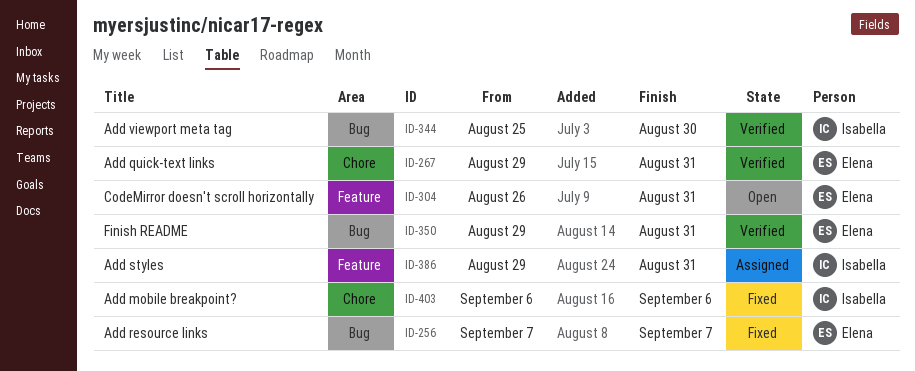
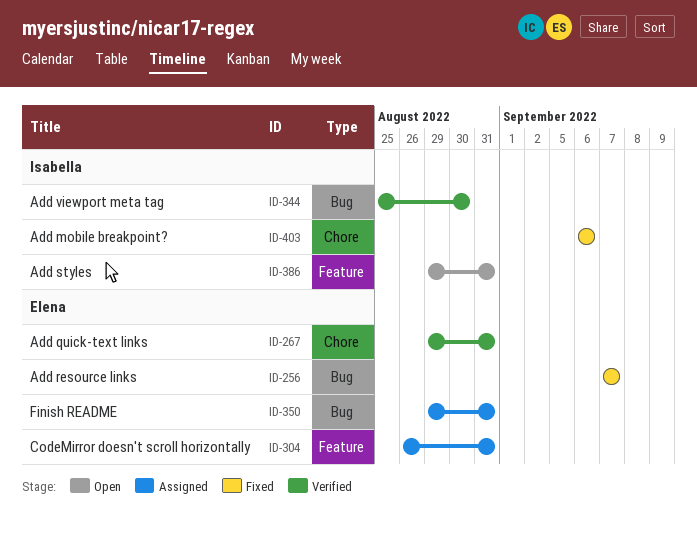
ID-304, status: Open -> Assigned
ID-350, status: Verified -> Assigned
ID-386, status: Assigned -> Open

